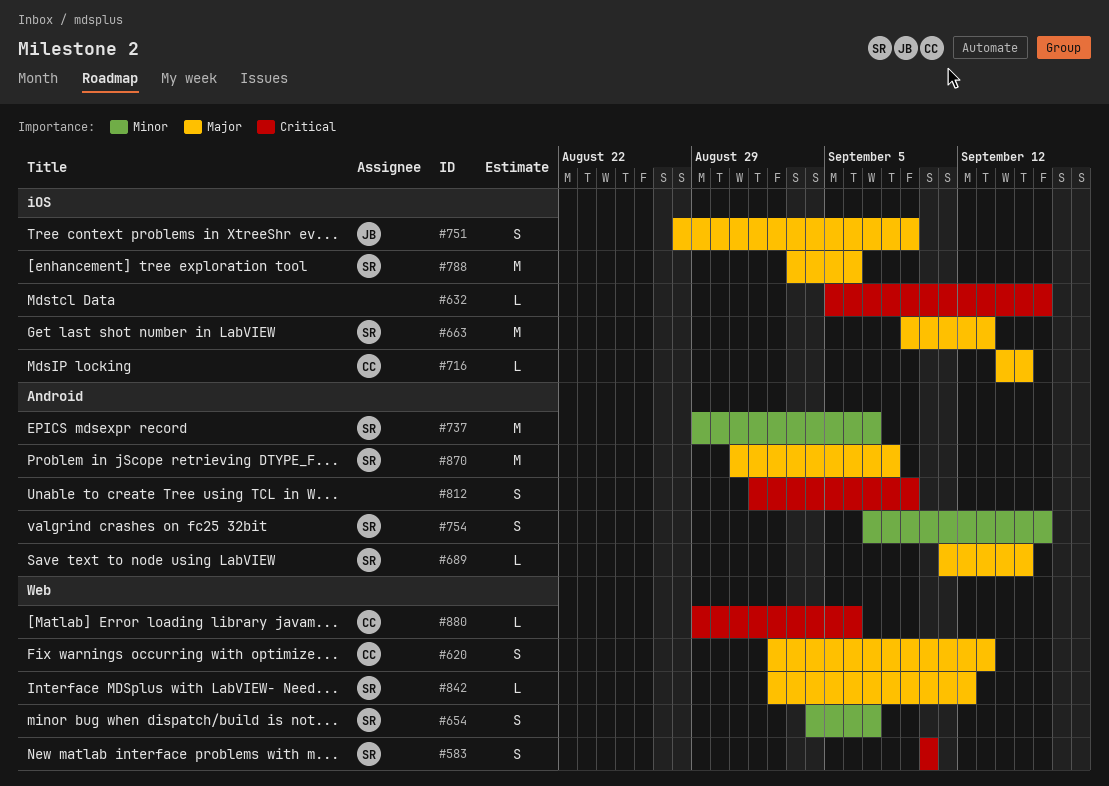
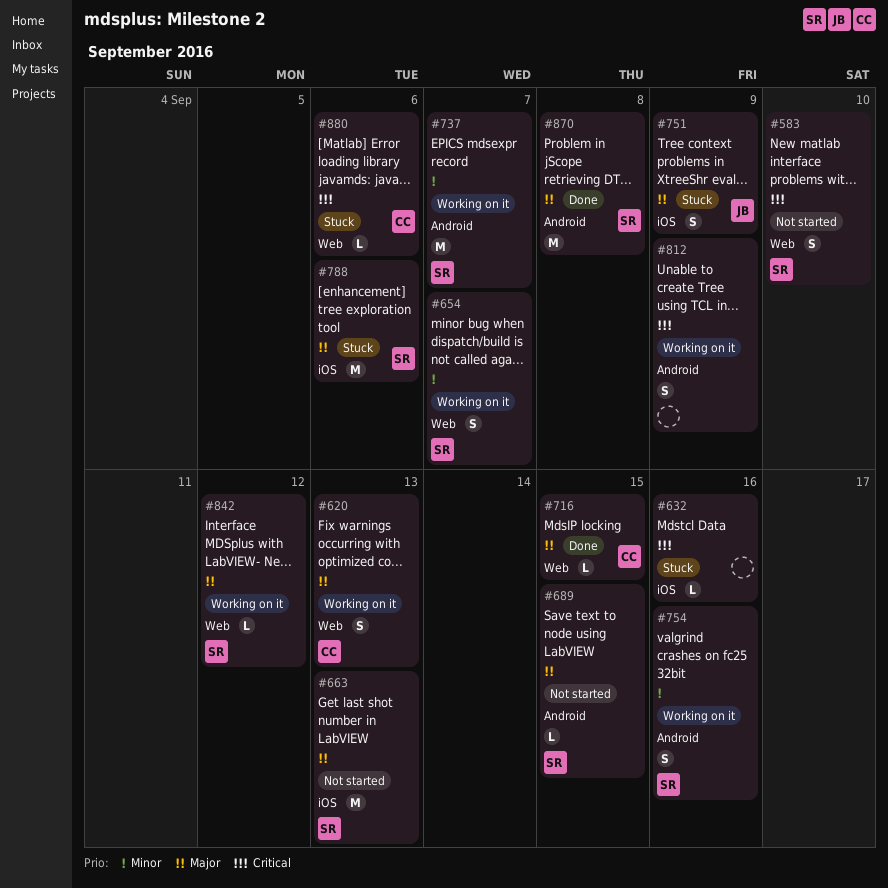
#716, label: iOS -> Web

